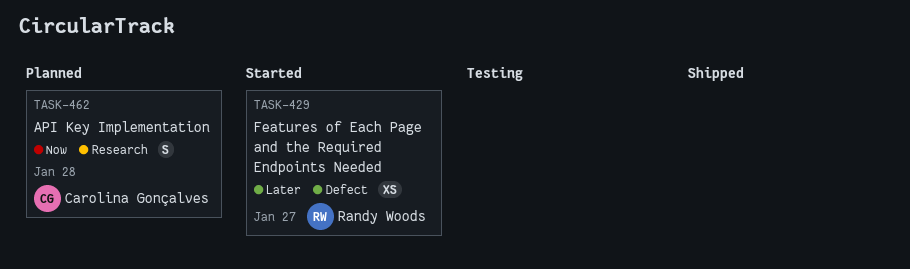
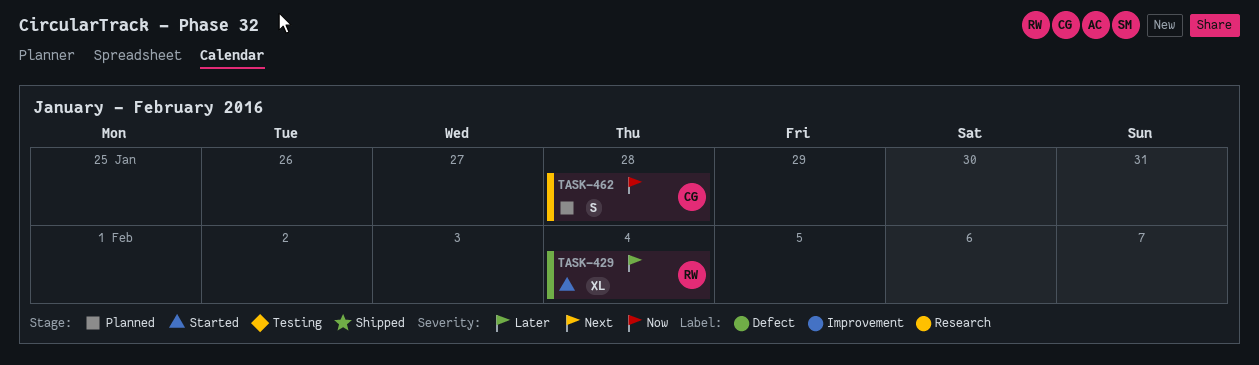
TASK-429, estimate: XS -> XL
TASK-429, due: Jan 27 -> Feb 4

